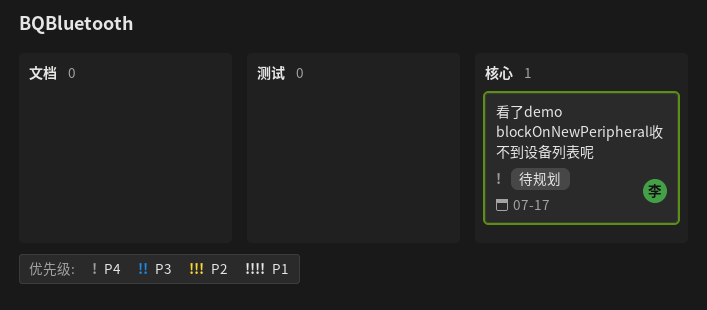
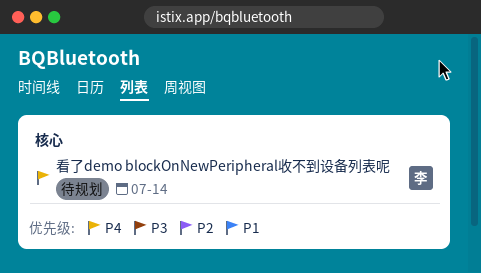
看了demo blockOnNewPeripheral收不到设备列表呢, due: Jul 17 -> Jul 14

